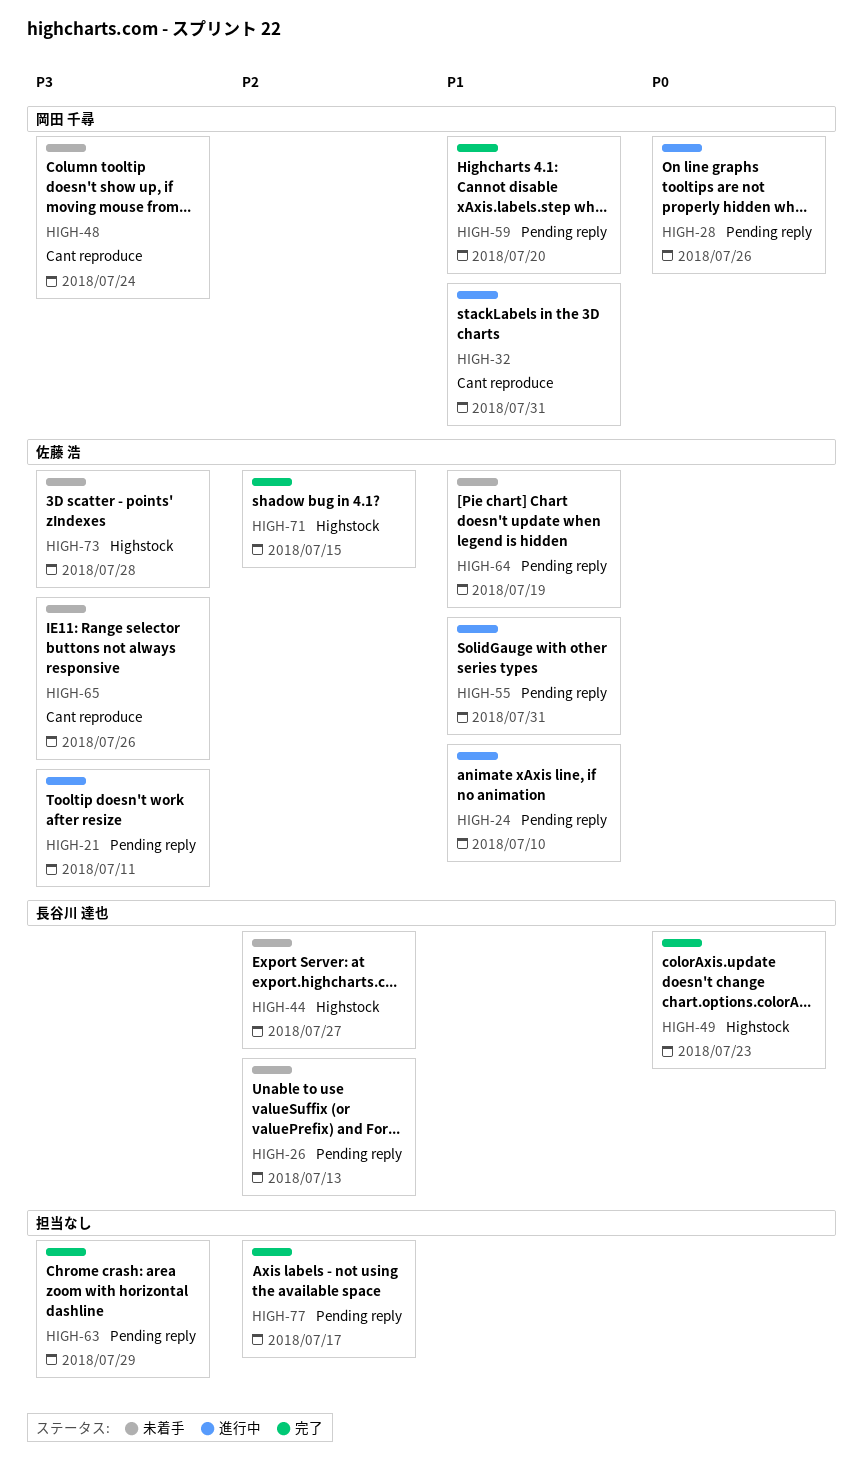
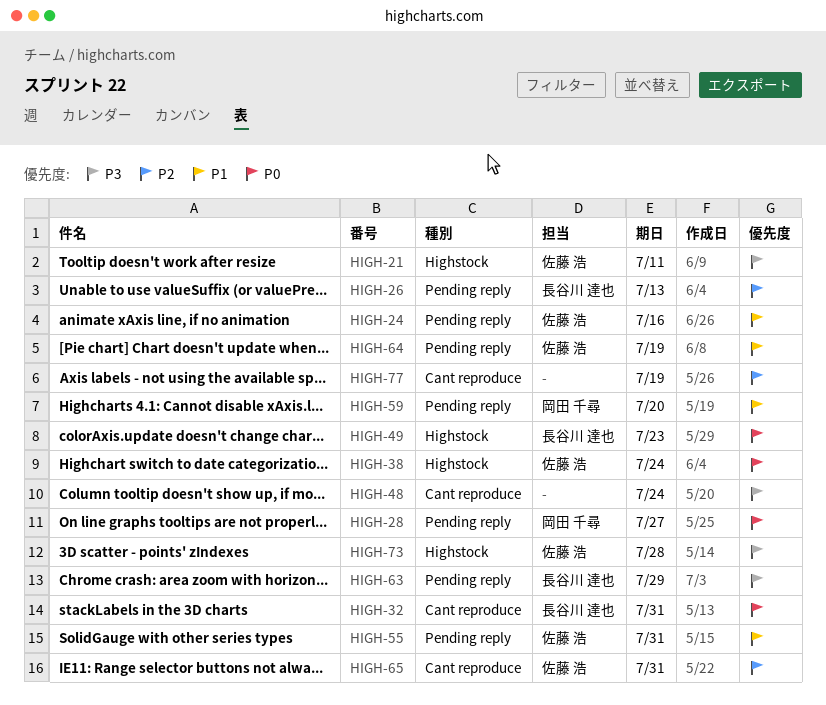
HIGH-21, label: Pending reply -> Highstock
HIGH-24, due: Jul 10 -> Jul 16
HIGH-28, due: Jul 26 -> Jul 27
HIGH-32, owner: 岡田 千尋 -> 長谷川 達也
HIGH-32, priority: P1 -> P0
HIGH-38: none -> present
HIGH-44: present -> none
HIGH-48, owner: 岡田 千尋 -> none
HIGH-63, owner: none -> 長谷川 達也
HIGH-65, priority: P3 -> P2
HIGH-65, due: Jul 26 -> Jul 31
HIGH-71: present -> none
HIGH-77, label: Pending reply -> Cant reproduce
HIGH-77, due: Jul 17 -> Jul 19

